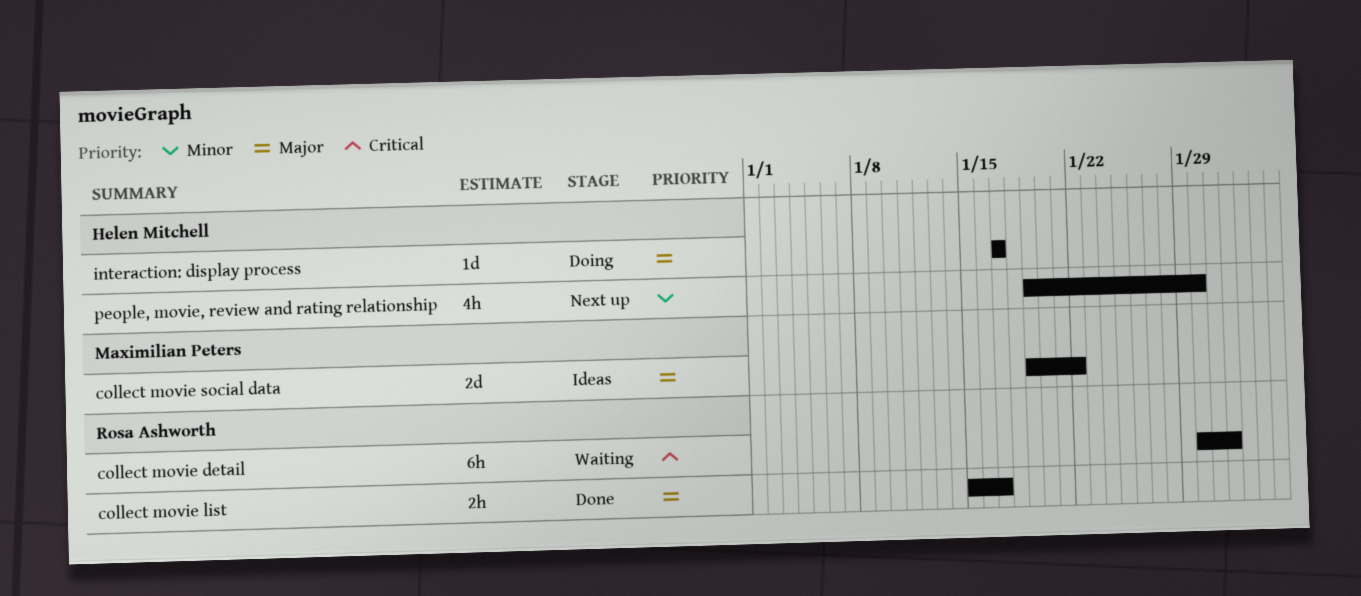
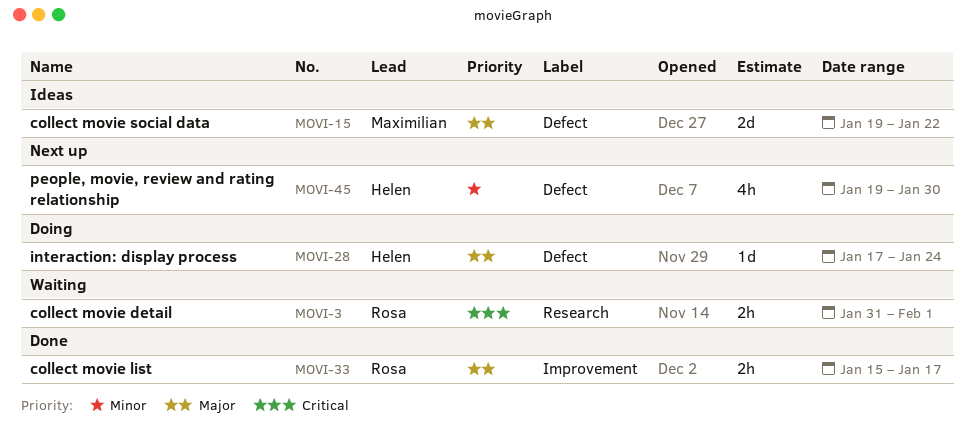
collect movie detail, estimate: 6h -> 2h
collect movie detail, start: Jan 30 -> Jan 31
interaction: display process, due: Jan 17 -> Jan 24

